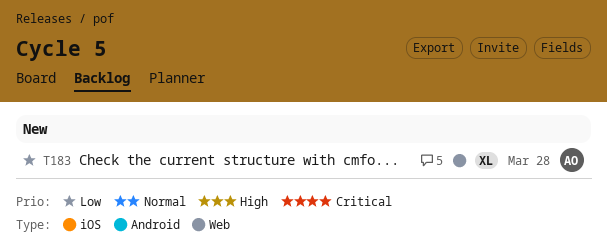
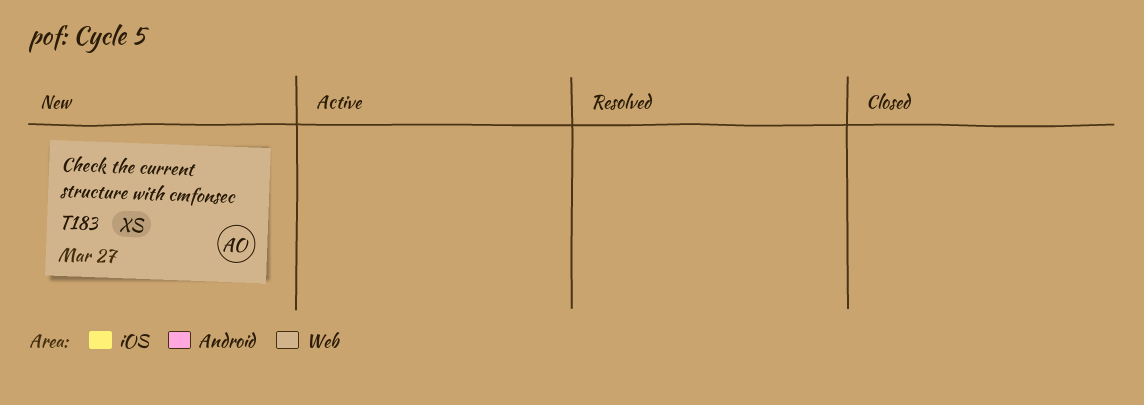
T183, estimate: XL -> XS
T183, due: Mar 28 -> Mar 27

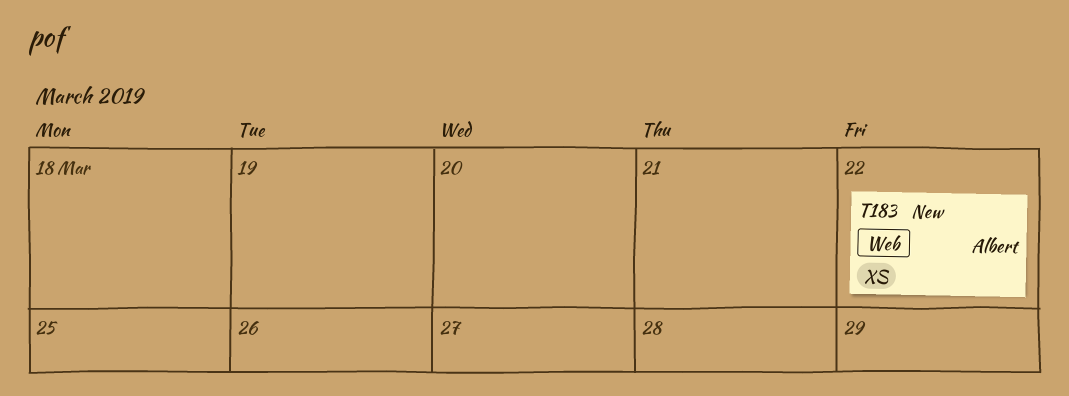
T183, due: Mar 27 -> Mar 22

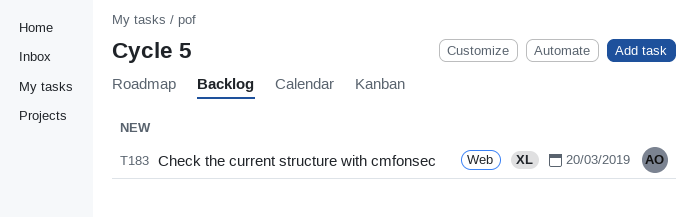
T183, estimate: XS -> XL
T183, due: Mar 22 -> Mar 20

